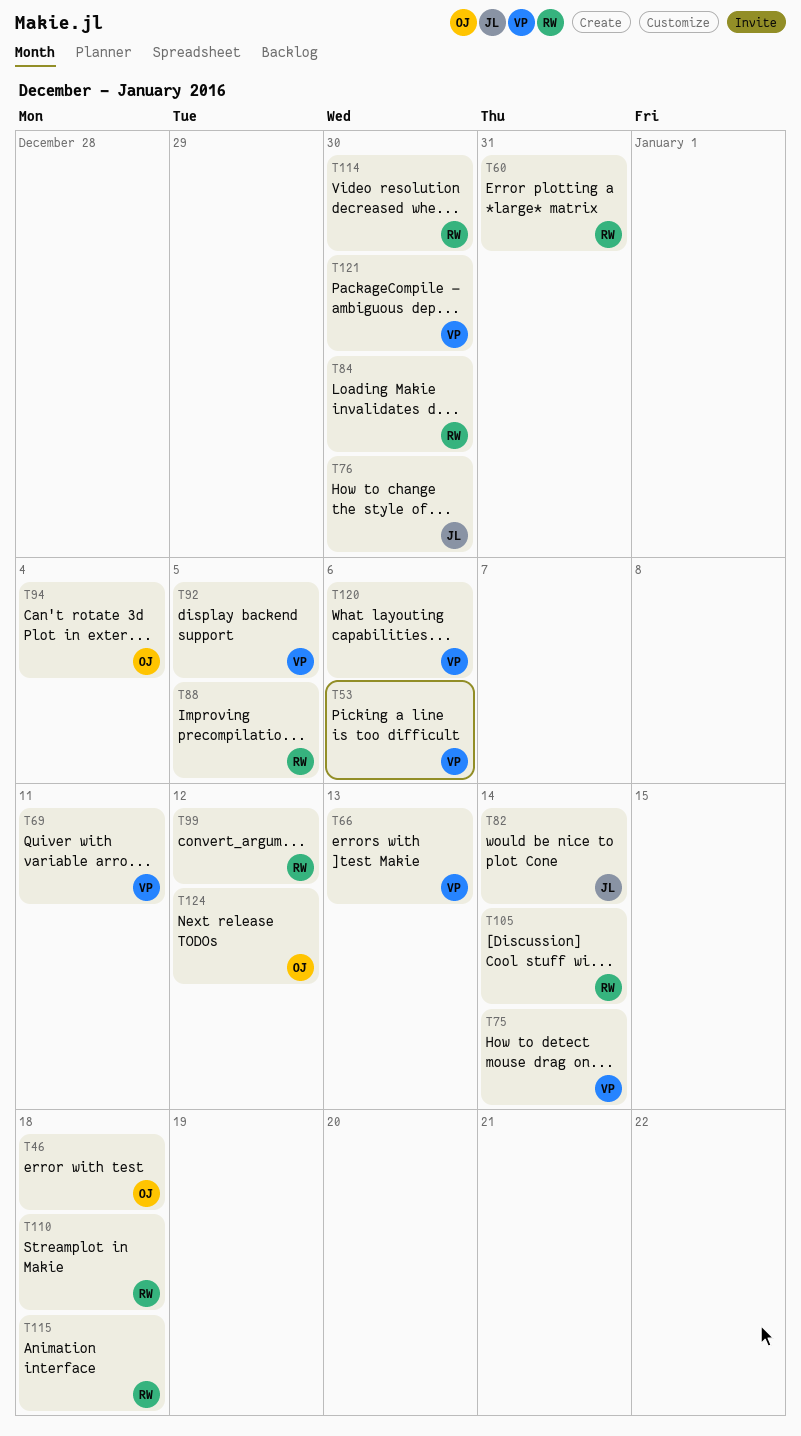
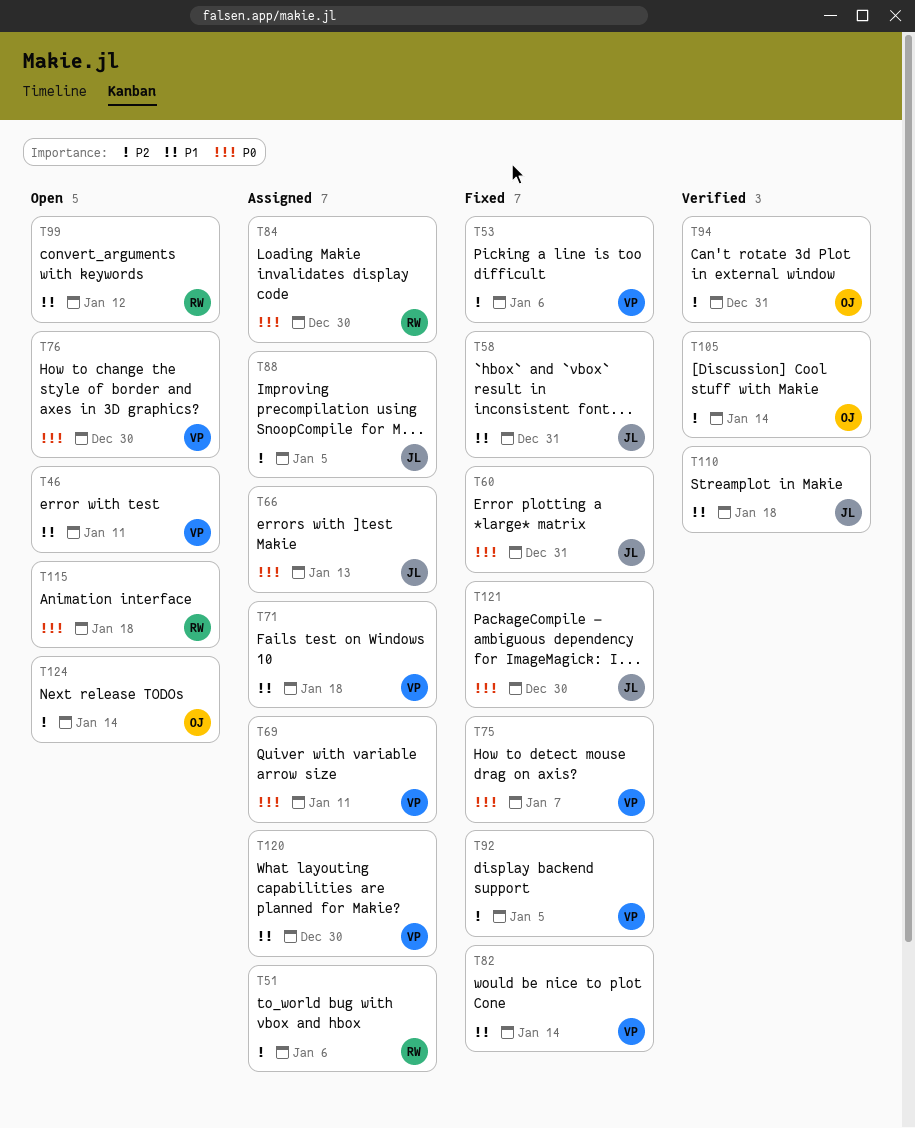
T46, owner: OJ -> VP
T46, due: Jan 18 -> Jan 11
T51: none -> present
T58: none -> present
T60, owner: RW -> JL
T66, owner: VP -> JL
T71: none -> present
T75, due: Jan 14 -> Jan 7
T76, owner: JL -> VP
T82, owner: JL -> VP
T88, owner: RW -> JL
T94, due: Jan 4 -> Dec 31
T105, owner: RW -> OJ
T110, owner: RW -> JL
T114: present -> none
T120, due: Jan 6 -> Dec 30
T121, owner: VP -> JL
T124, due: Jan 12 -> Jan 14

